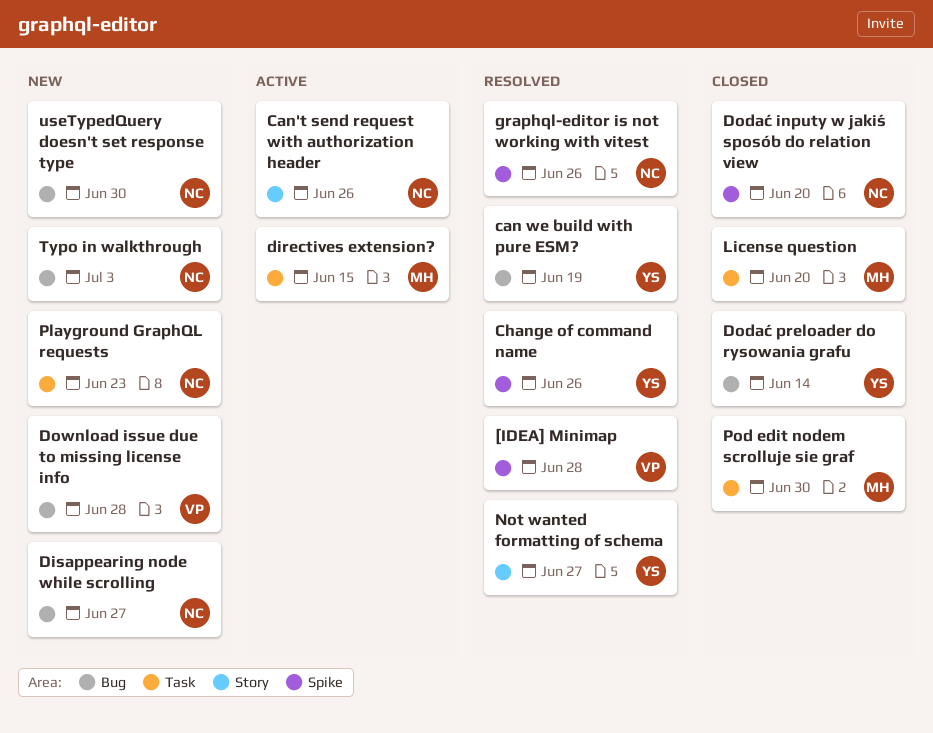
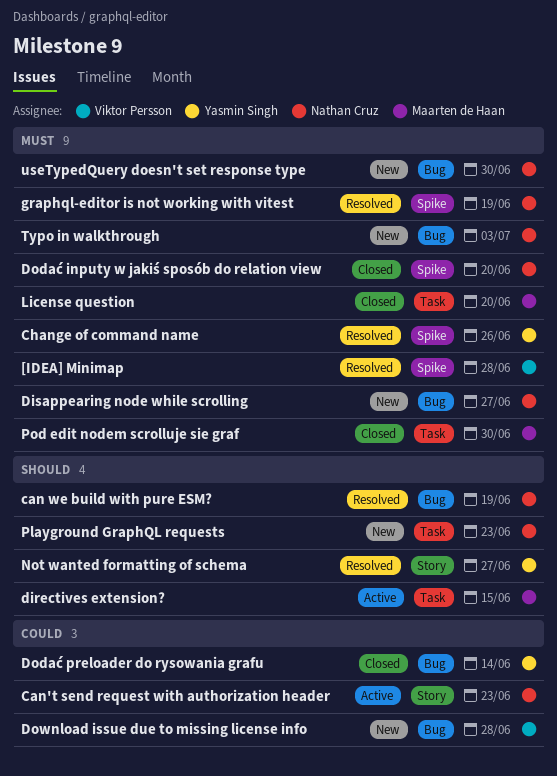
can we build with pure ESM?, owner: Yasmin Singh -> Nathan Cruz
Can't send request with authorization header, due: Jun 26 -> Jun 23
graphql-editor is not working with vitest, due: Jun 26 -> Jun 19

